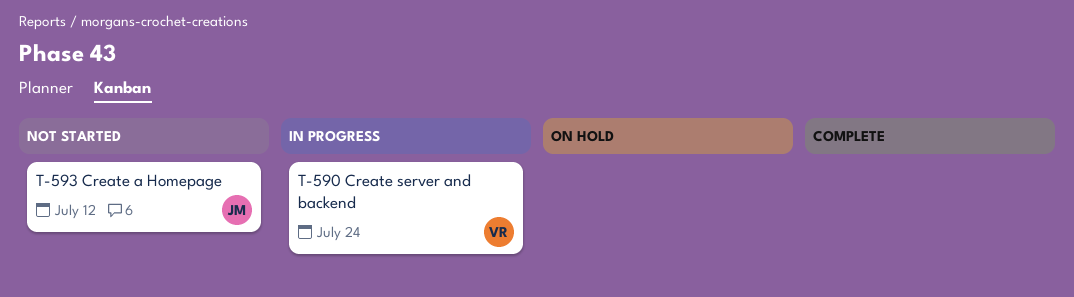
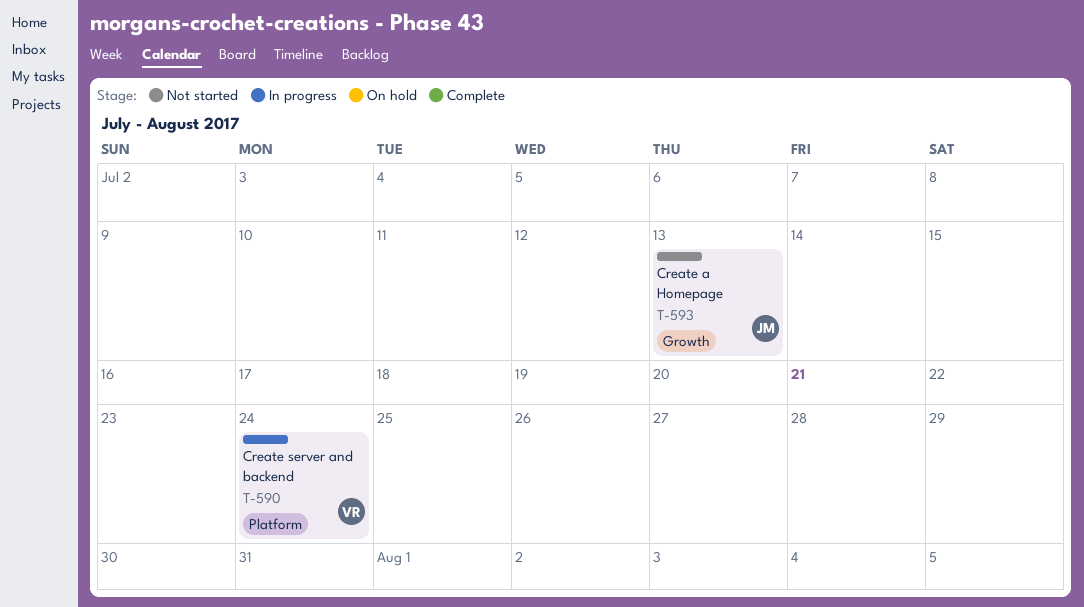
T-593, due: Jul 12 -> Jul 13

